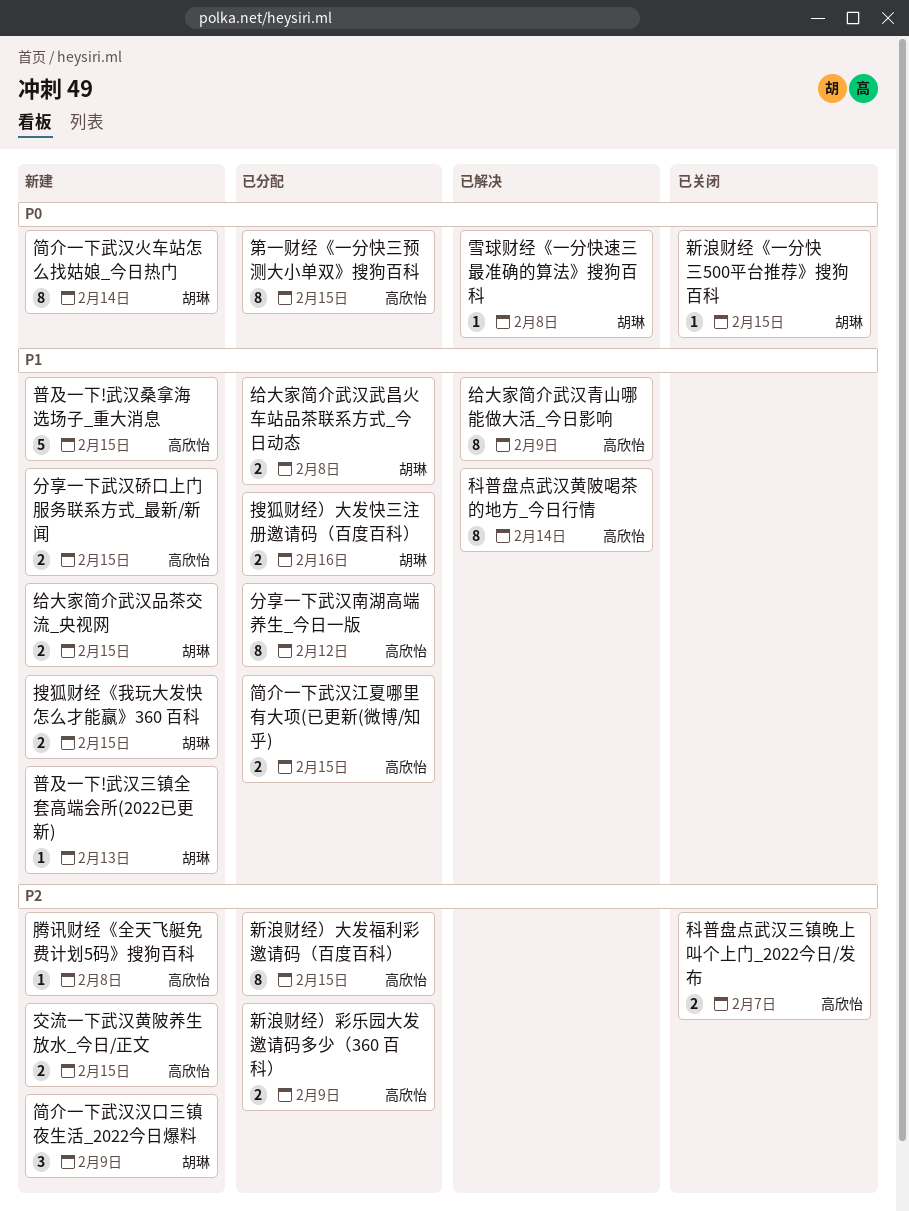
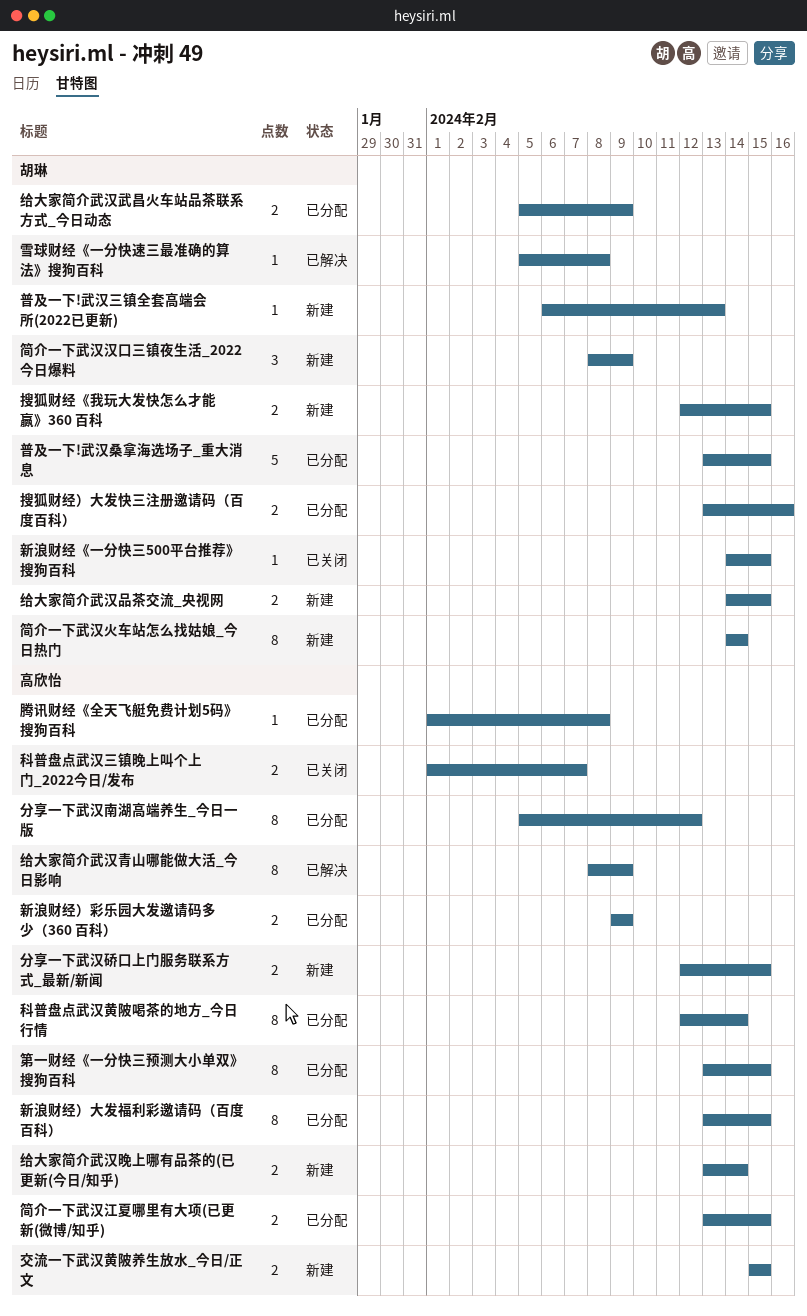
普及一下!武汉桑拿海选场子_重大消息, status: 新建 -> 已分配
普及一下!武汉桑拿海选场子_重大消息, owner: 高欣怡 -> 胡琳
科普盘点武汉黄陂喝茶的地方_今日行情, status: 已解决 -> 已分配
给大家简介武汉晚上哪有品茶的(已更新(今日/知乎): none -> present
给大家简介武汉武昌火车站品茶联系方式_今日动态, due: Feb 8 -> Feb 9
腾讯财经《全天飞艇免费计划5码》搜狗百科, status: 新建 -> 已分配

